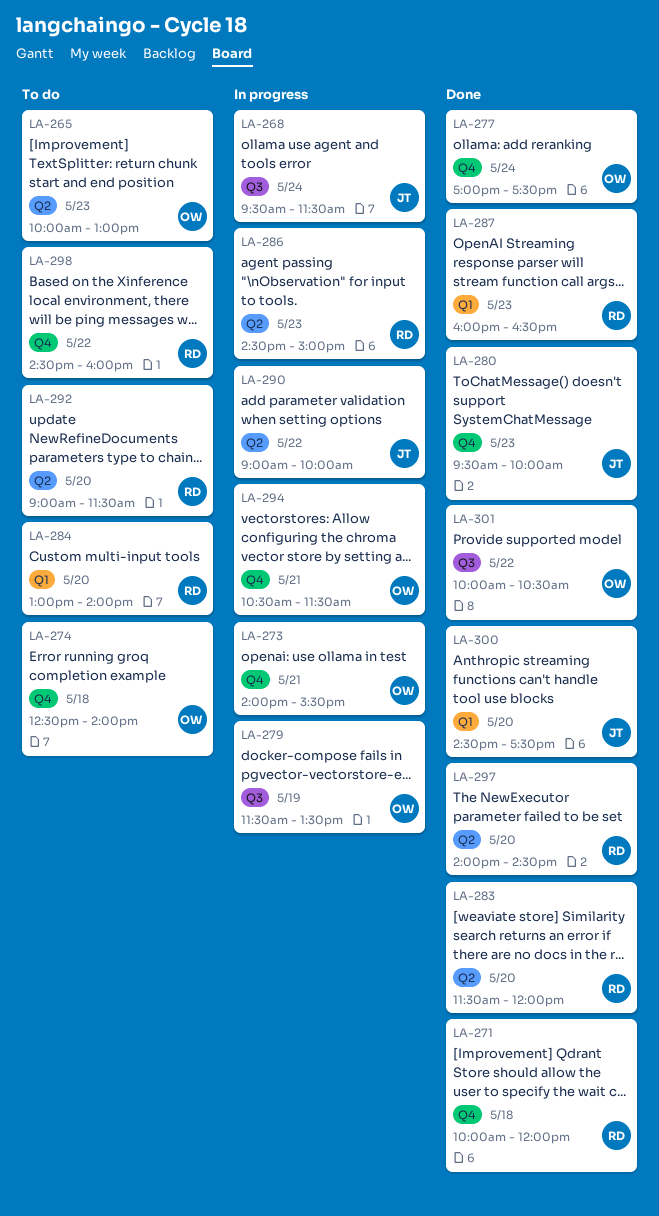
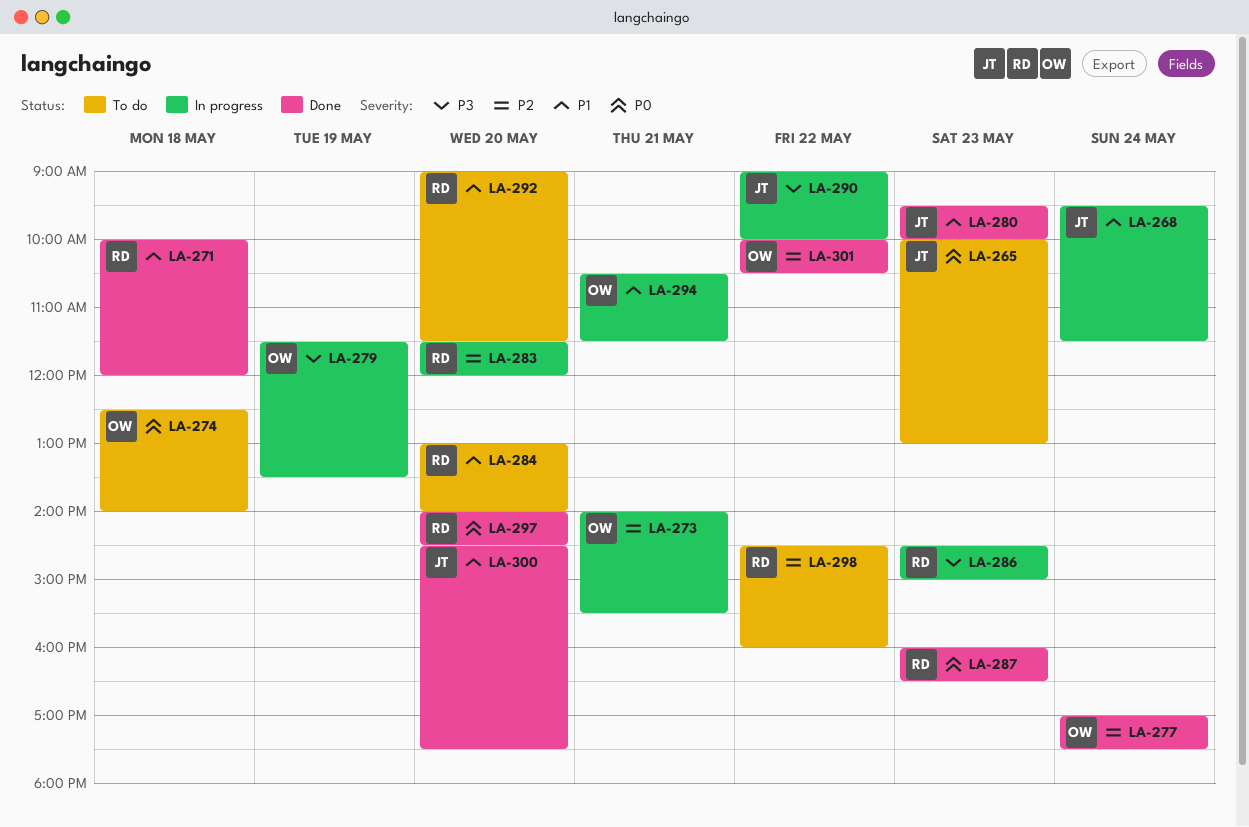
LA-265, owner: OW -> JT
LA-283, status: Done -> In progress

